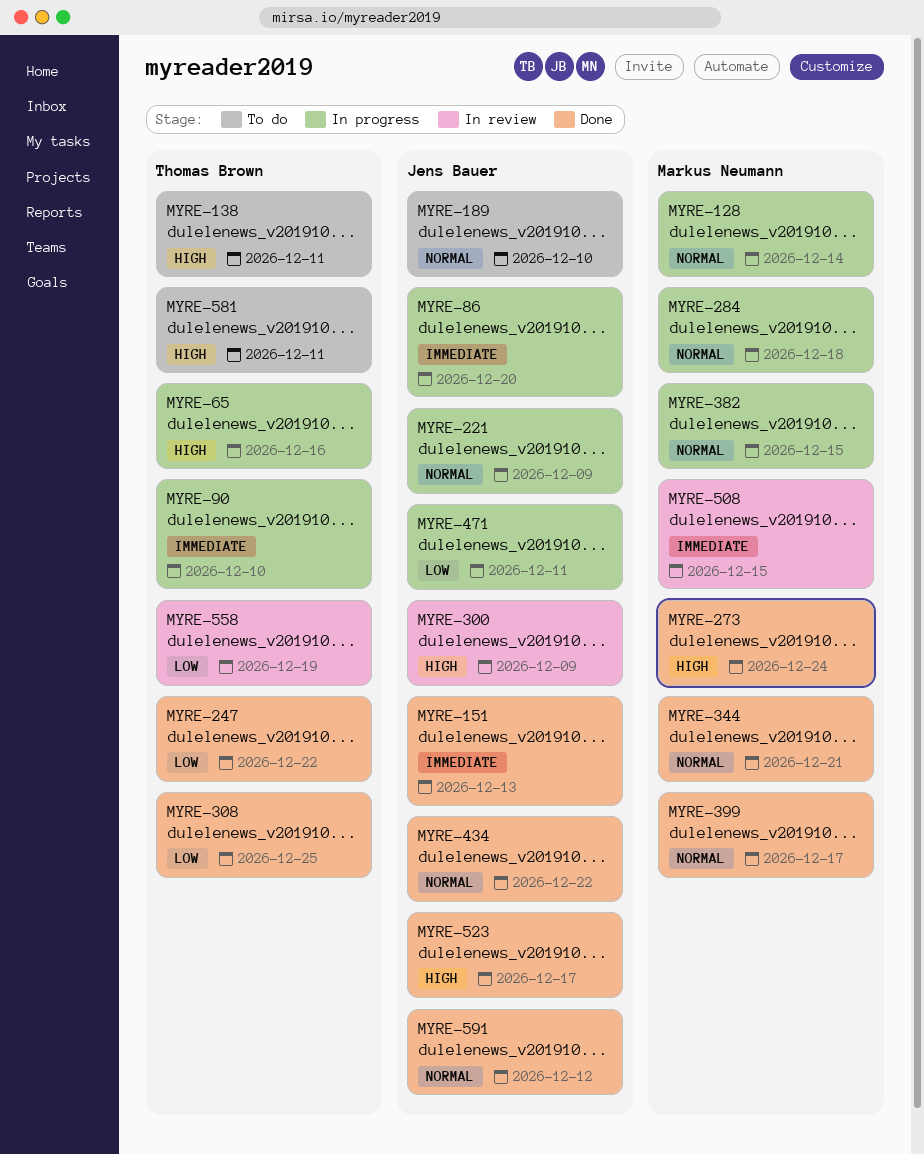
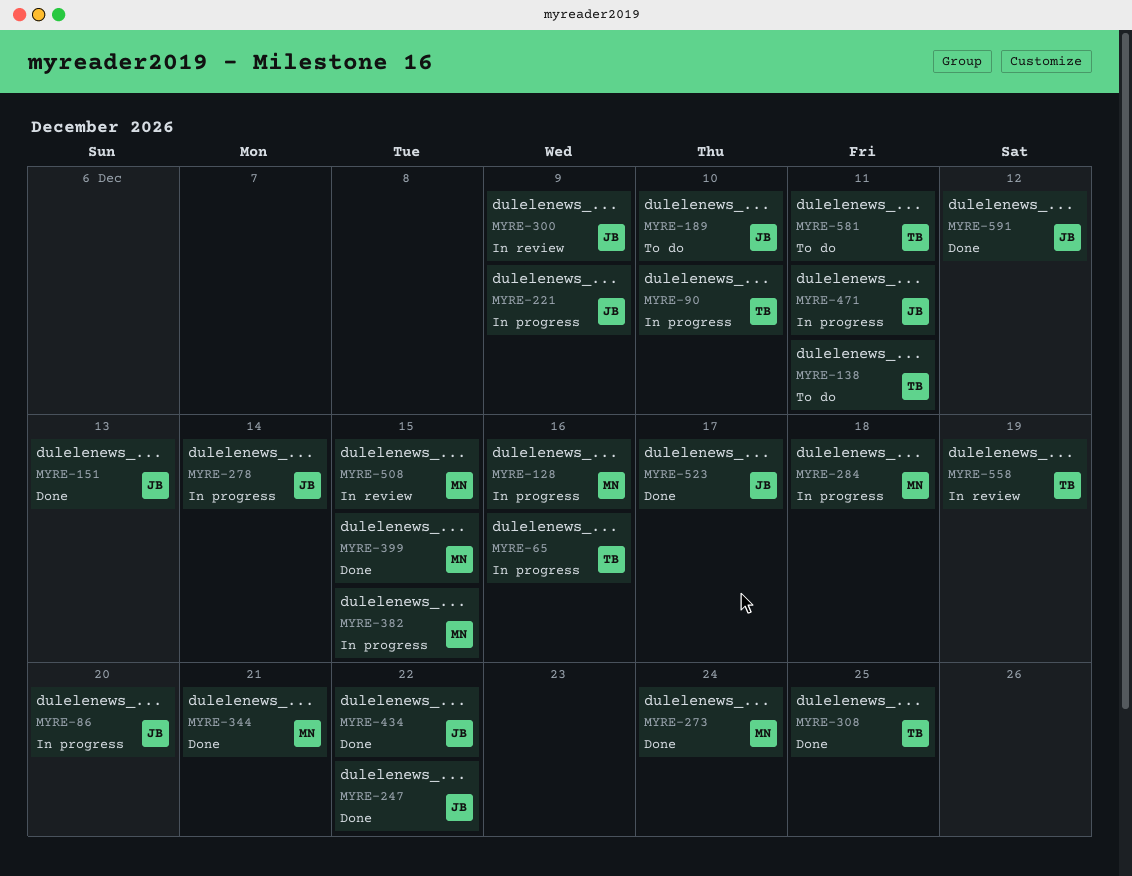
MYRE-128, due: Dec 14 -> Dec 16
MYRE-247, owner: Thomas Brown -> Jens Bauer
MYRE-278: none -> present
MYRE-399, due: Dec 17 -> Dec 15

